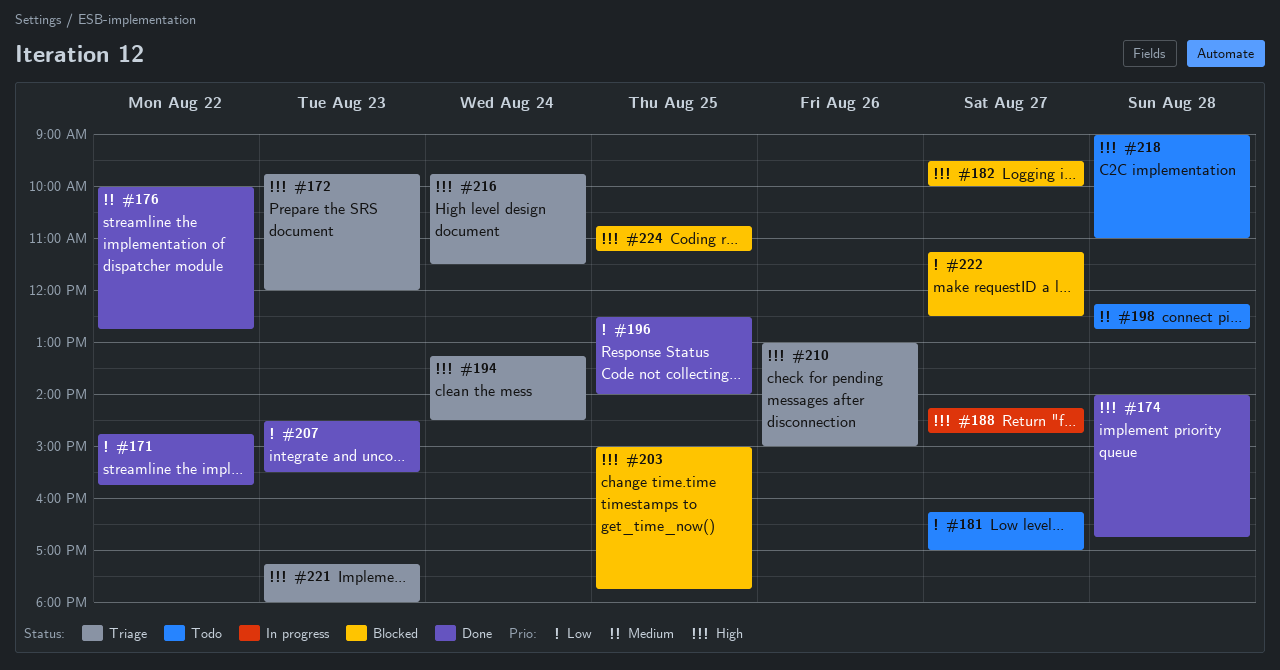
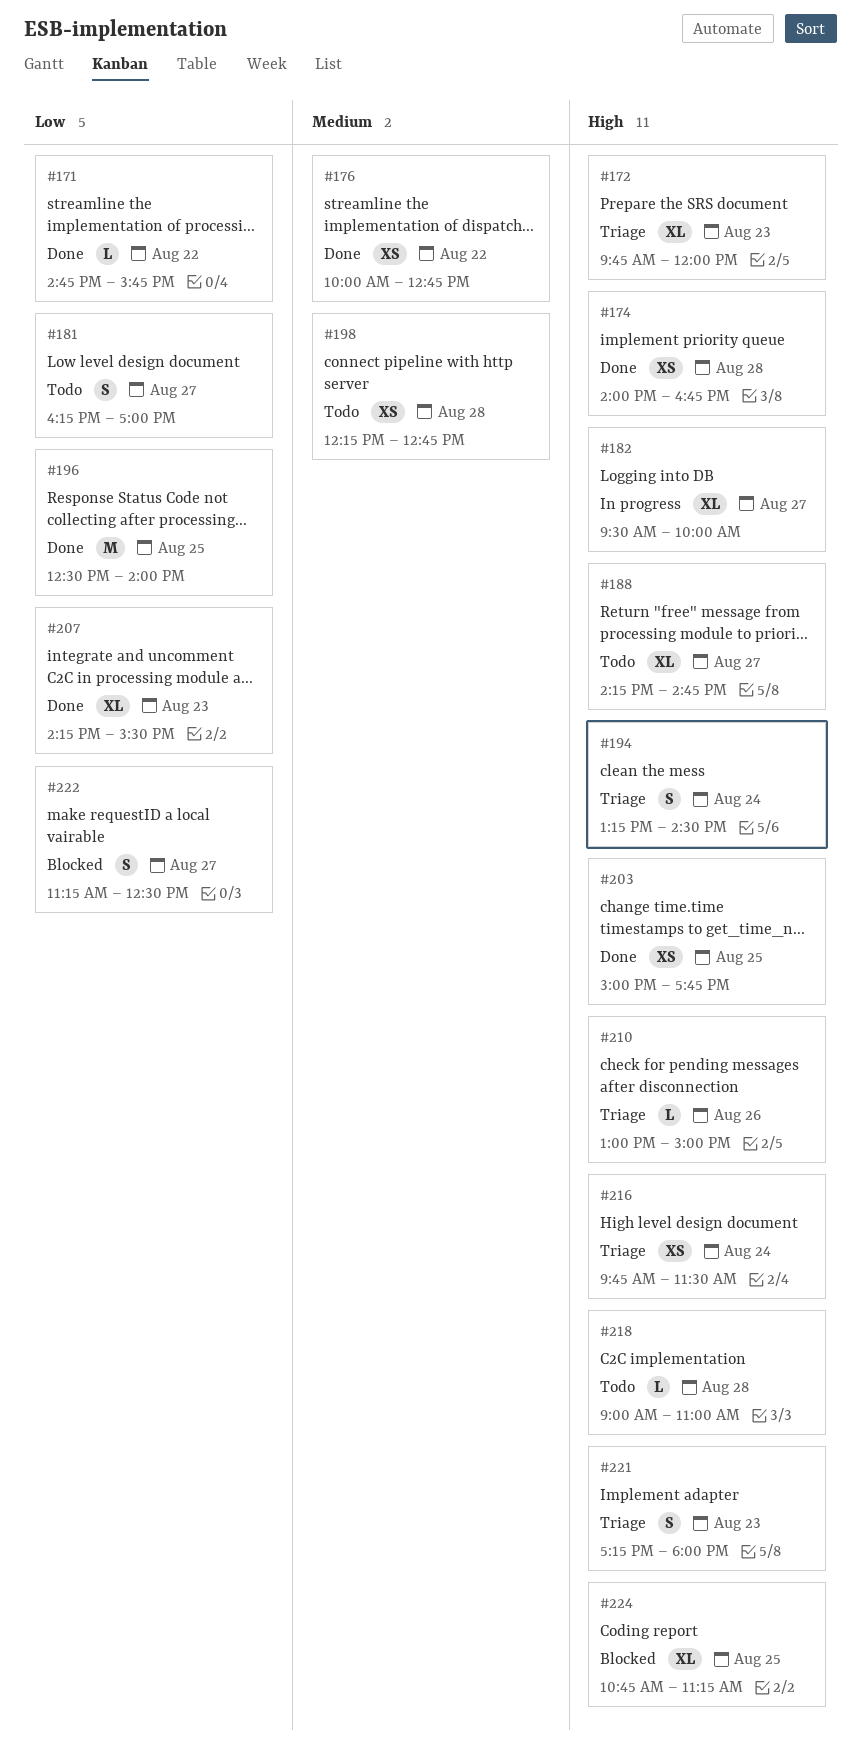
#182, status: Blocked -> In progress
#188, status: In progress -> Todo
#203, status: Blocked -> Done
#207, begins: 14:30 -> 14:15

